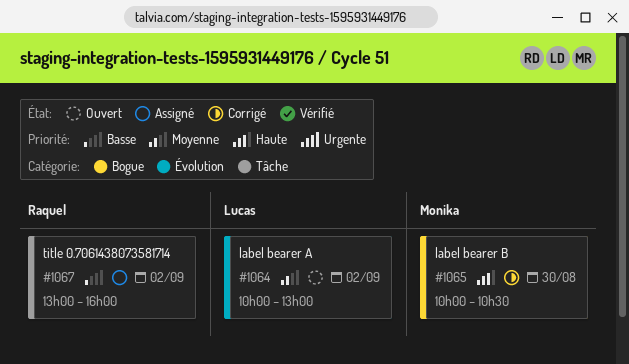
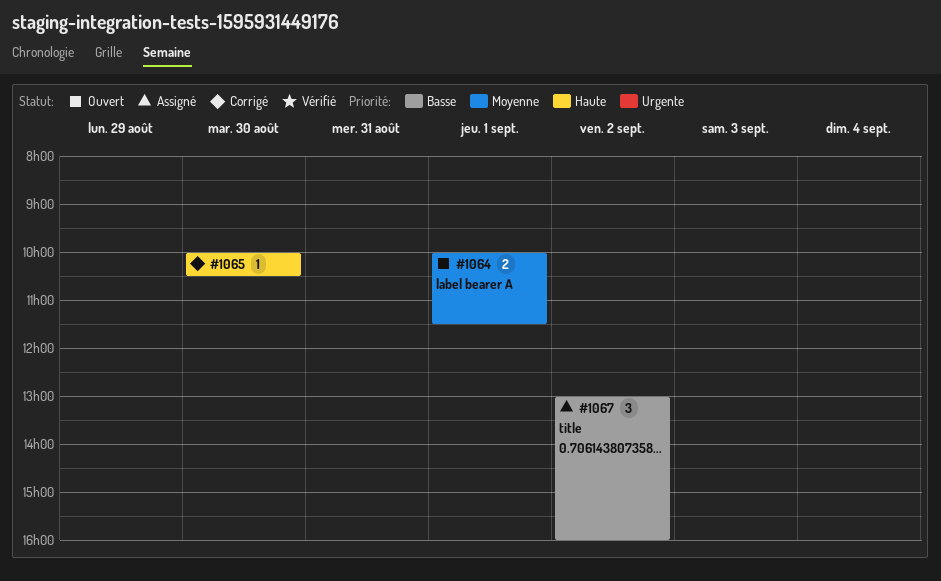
#1064, day: Sep 2 -> Sep 1
#1064, ends: 13:00 -> 11:30

